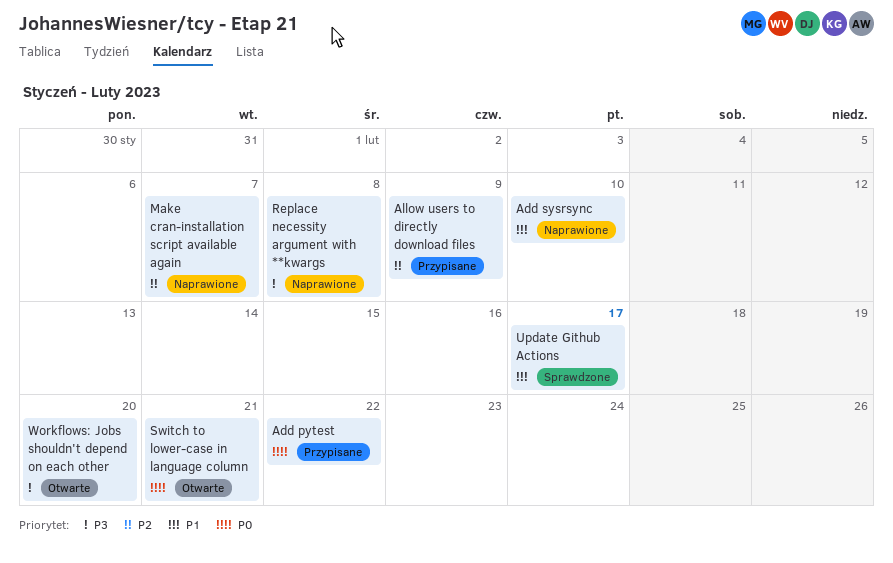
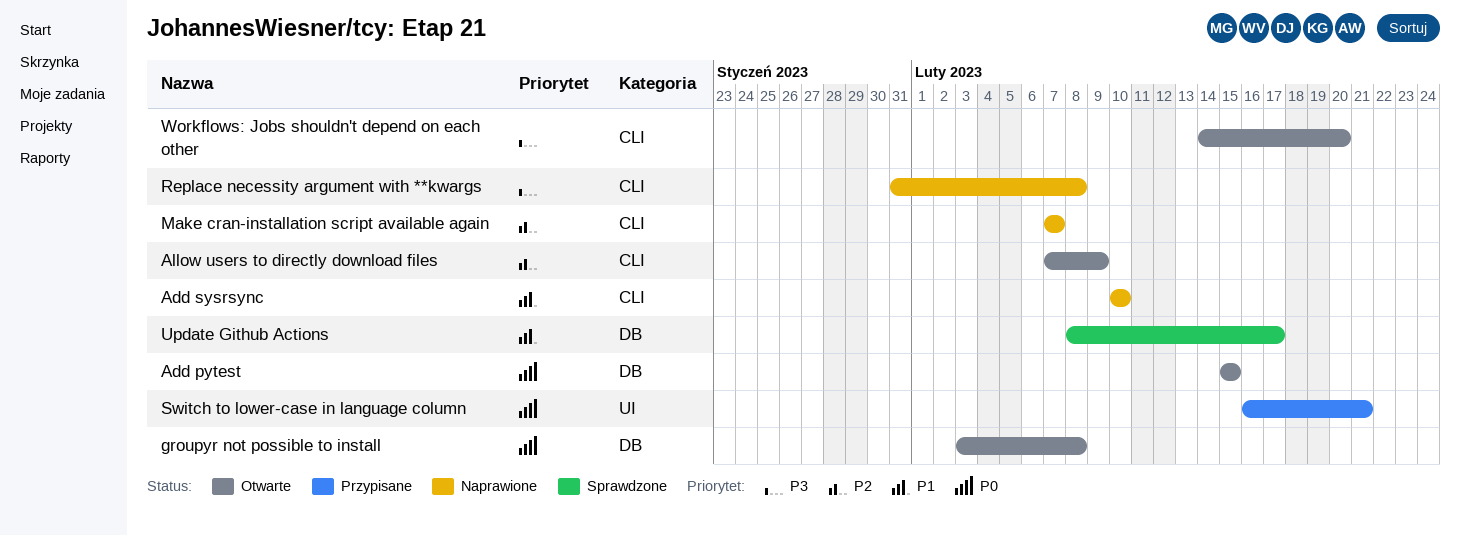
Add pytest, status: Przypisane -> Otwarte
Add pytest, due: Feb 22 -> Feb 15
Allow users to directly download files, status: Przypisane -> Otwarte
groupyr not possible to install: none -> present
Switch to lower-case in language column, status: Otwarte -> Przypisane

